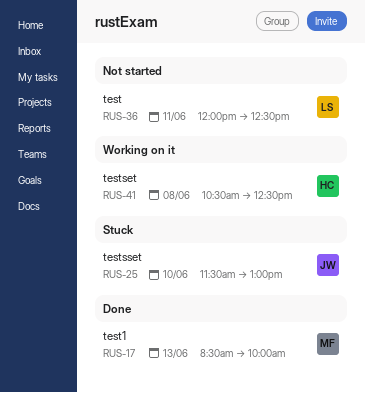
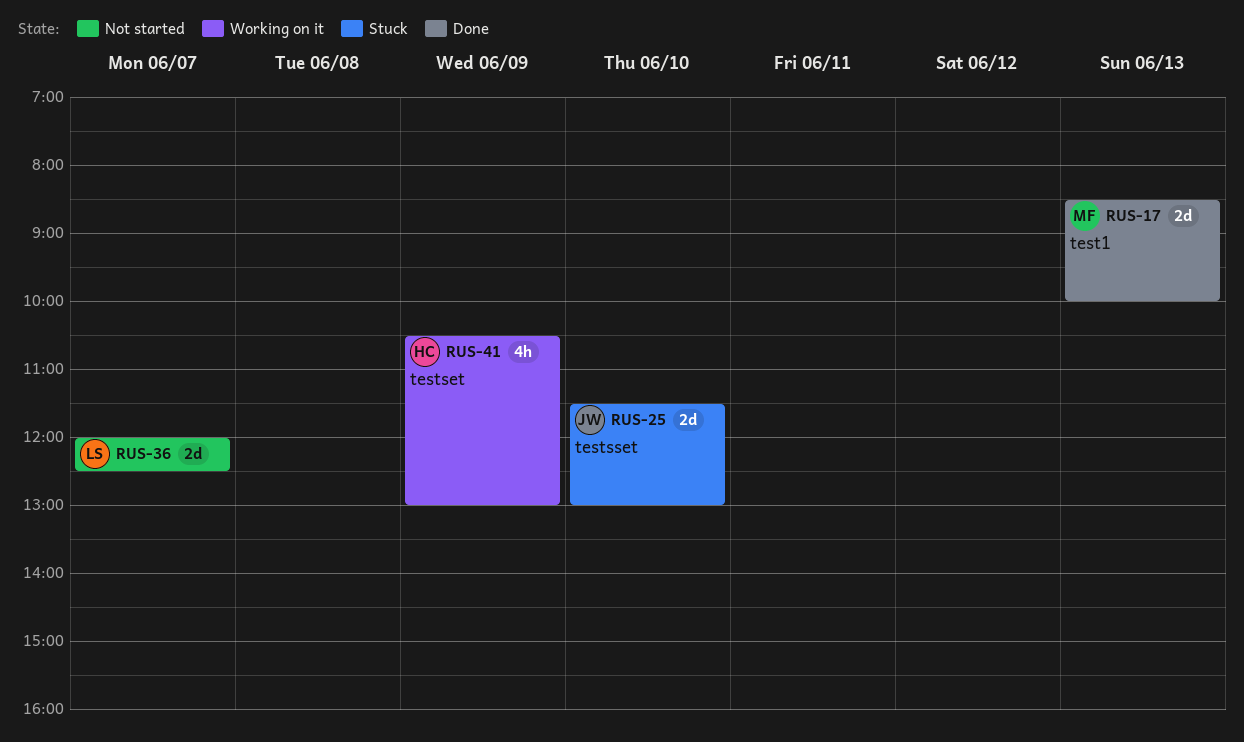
RUS-36, day: Jun 11 -> Jun 7
RUS-41, day: Jun 8 -> Jun 9
RUS-41, ends: 12:30 -> 13:00

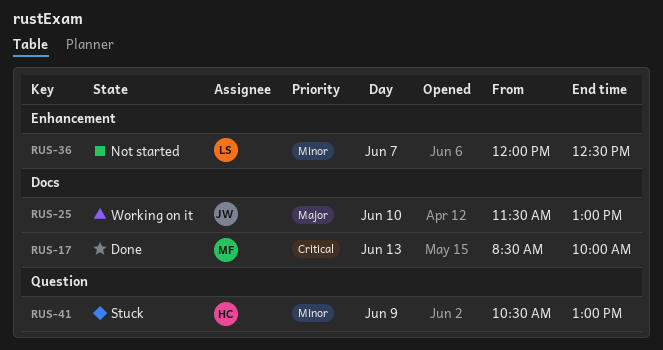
RUS-25, status: Stuck -> Working on it
RUS-41, status: Working on it -> Stuck

